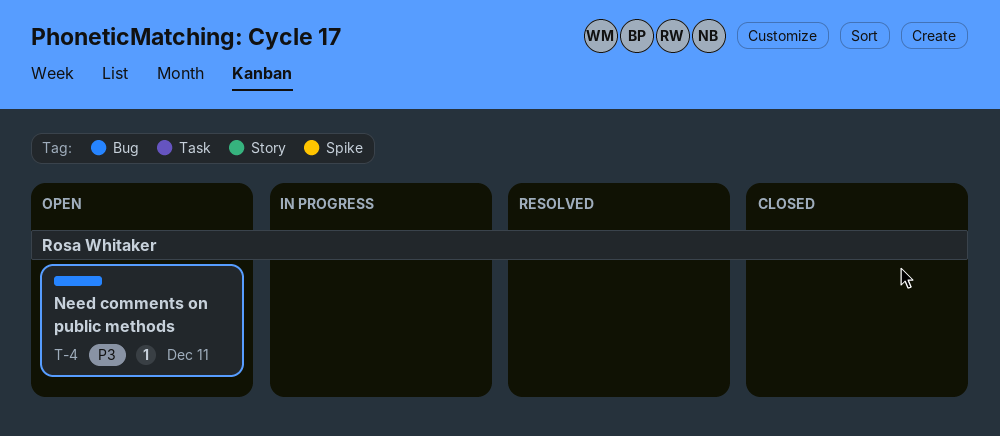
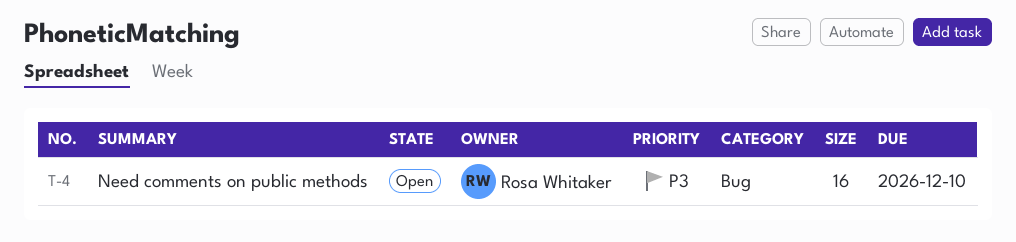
T-4, estimate: 1 -> 16
T-4, due: Dec 11 -> Dec 10

